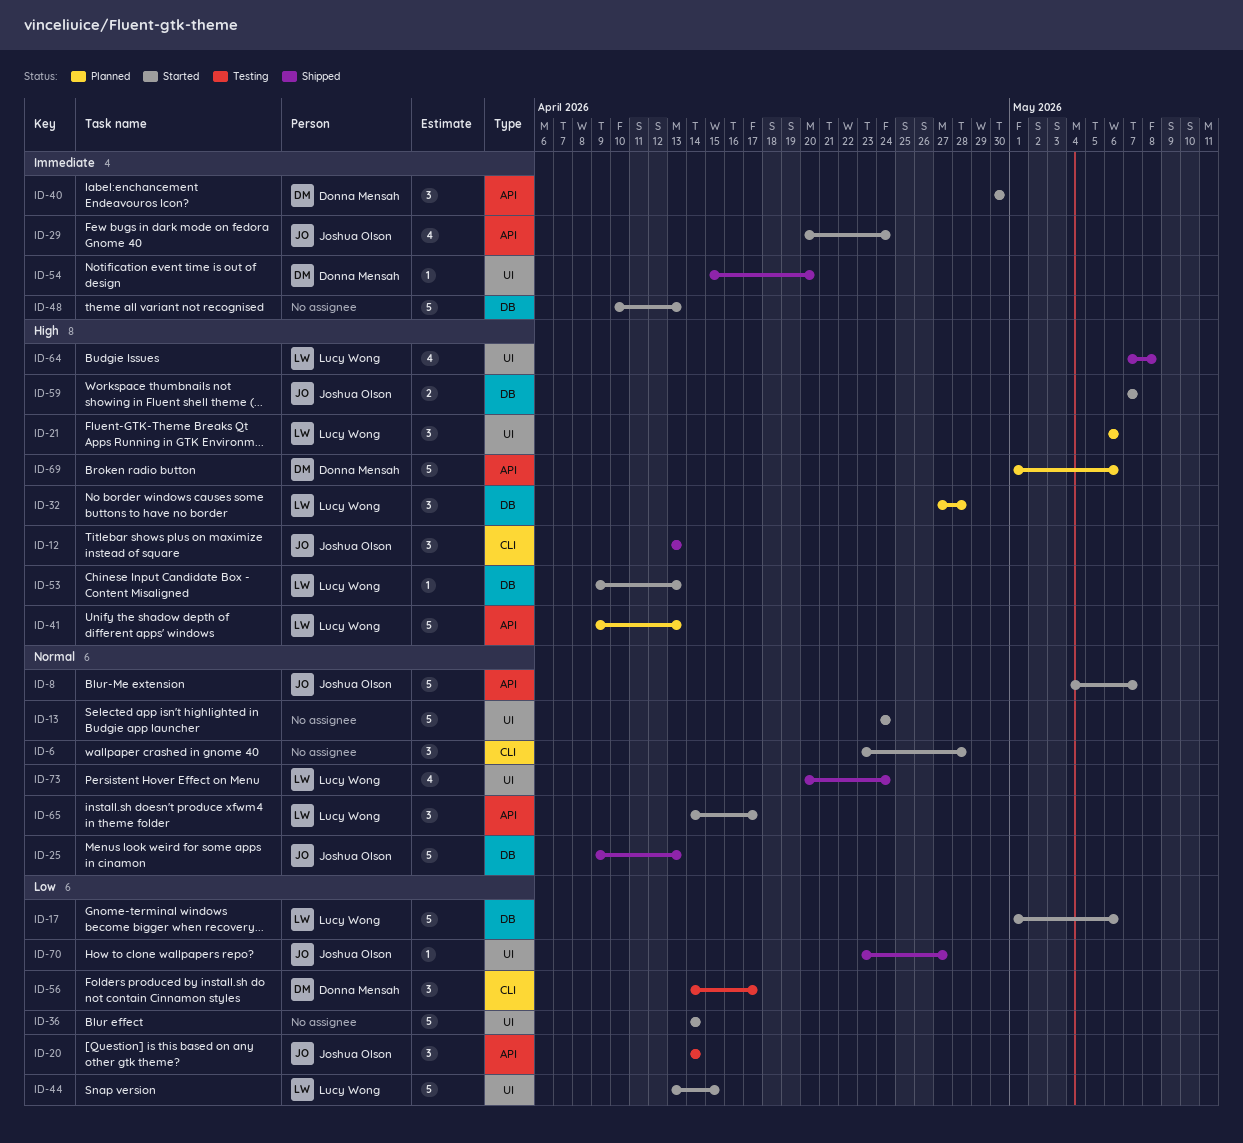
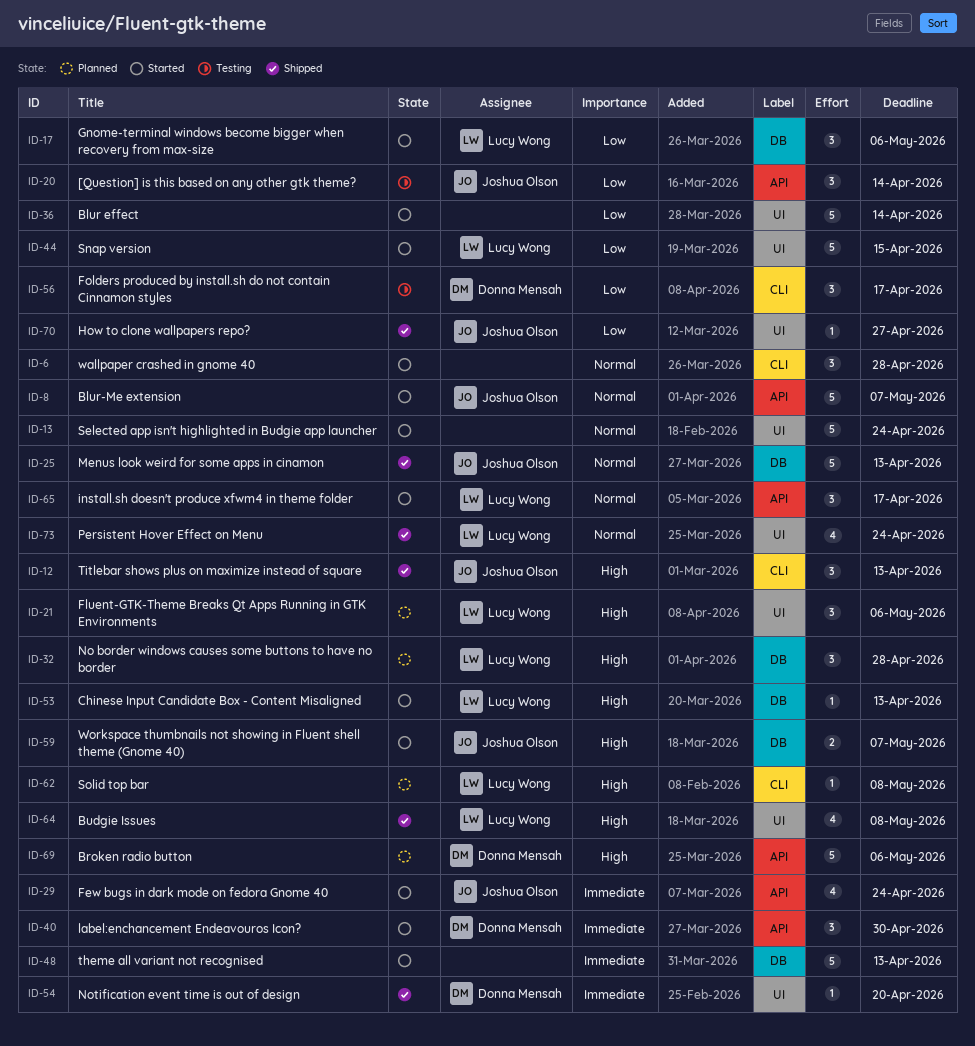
ID-17, estimate: 5 -> 3
ID-41: present -> none
ID-62: none -> present

